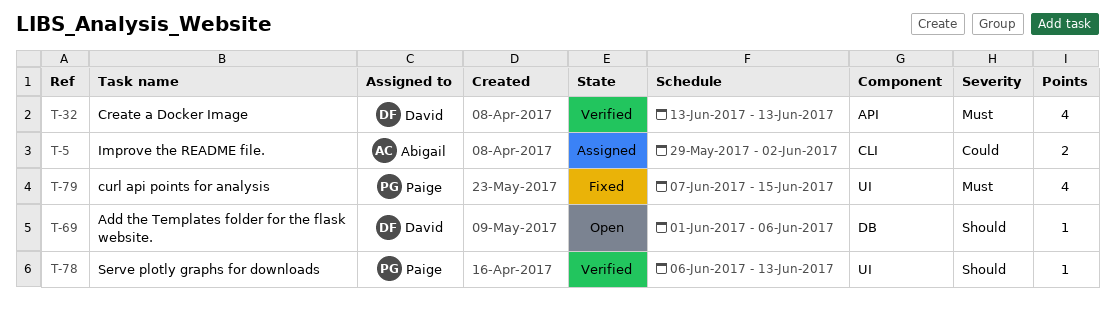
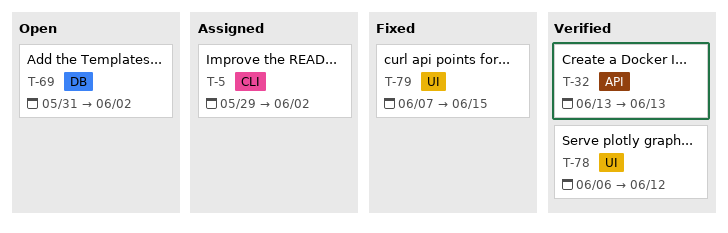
T-69, start: Jun 1 -> May 31
T-69, due: Jun 6 -> Jun 2
T-78, due: Jun 13 -> Jun 12

